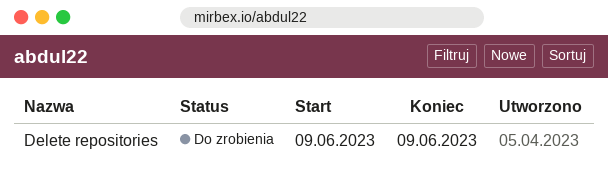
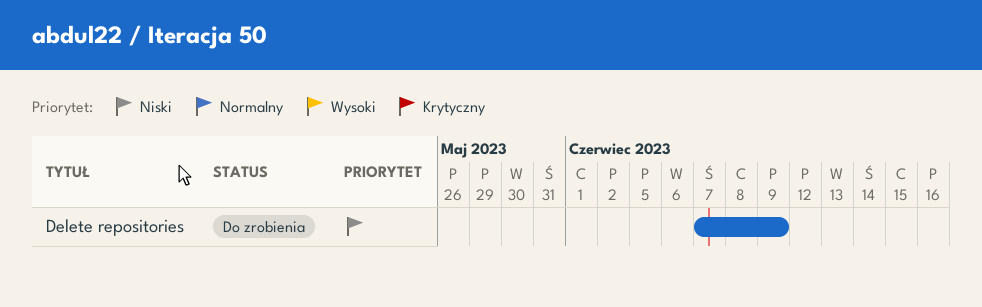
Delete repositories, start: Jun 9 -> Jun 7

